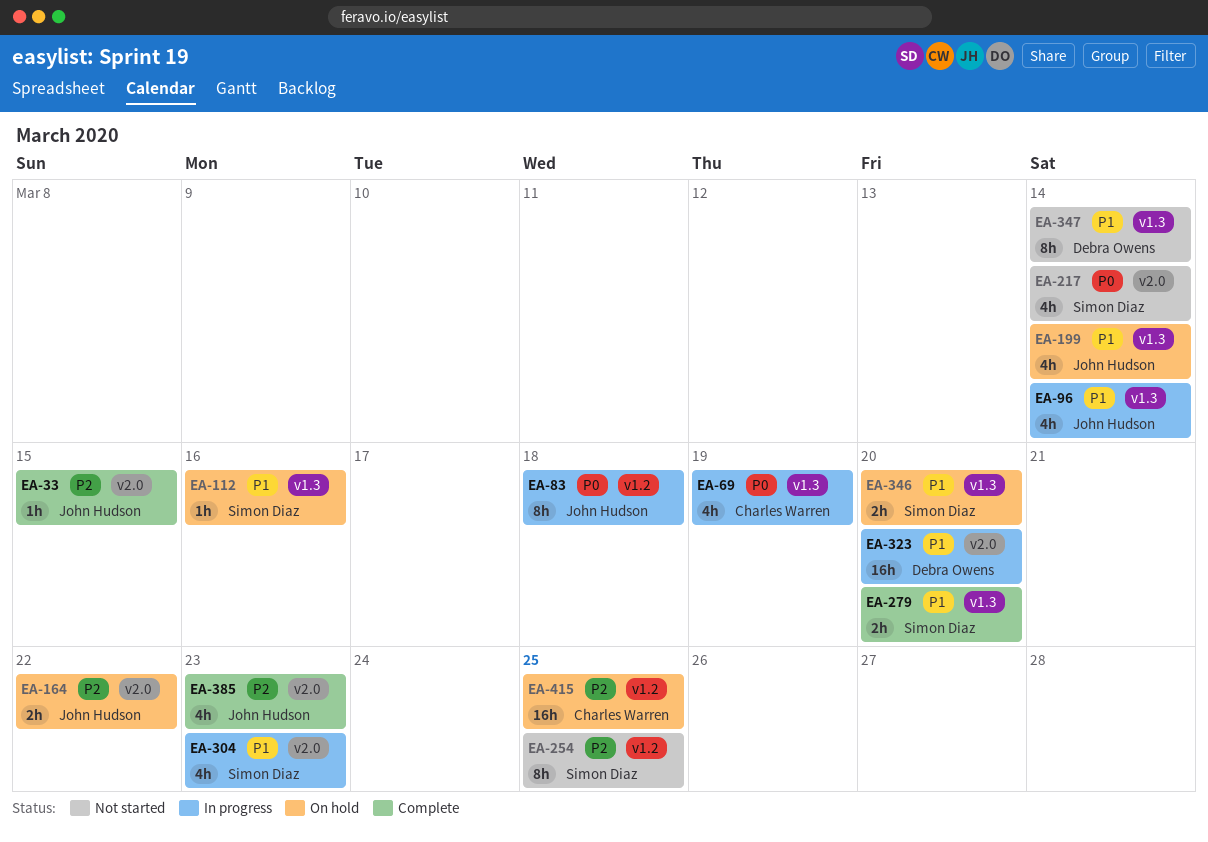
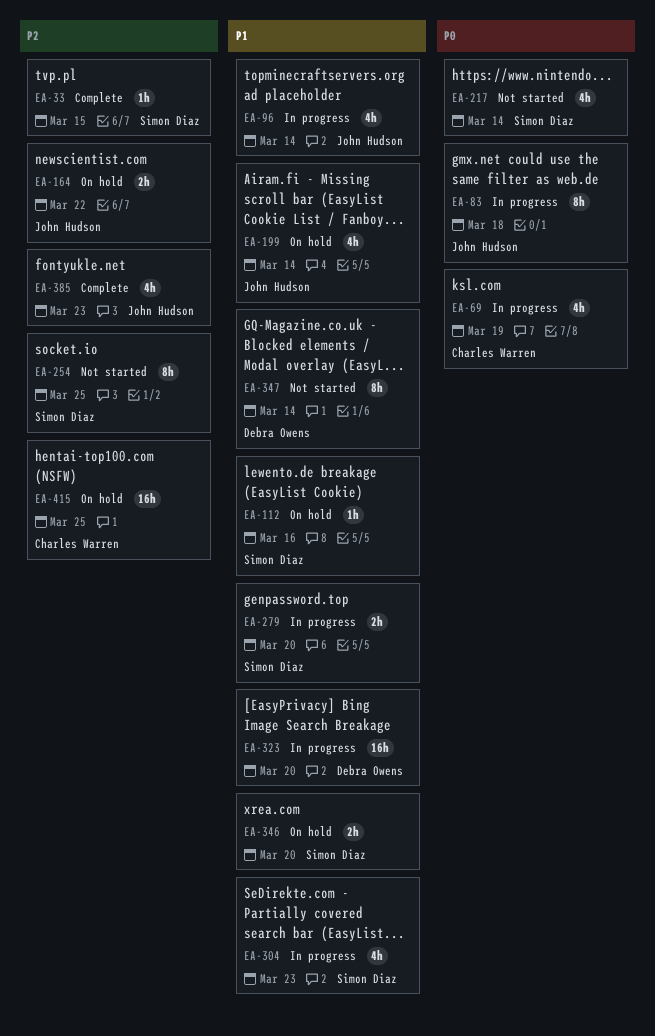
EA-33, owner: John Hudson -> Simon Diaz
EA-279, status: Complete -> In progress

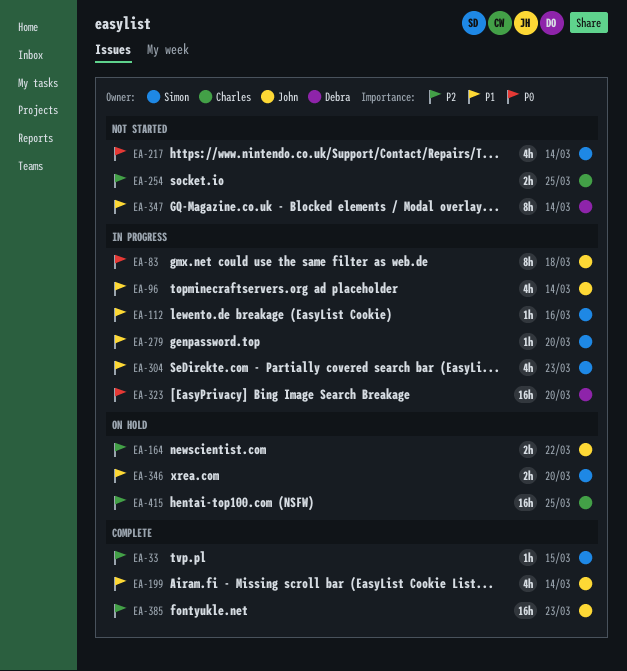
EA-69: present -> none
EA-112, status: On hold -> In progress
EA-199, status: On hold -> Complete
EA-254, owner: Simon Diaz -> Charles Warren
EA-254, estimate: 8h -> 2h
EA-279, estimate: 2h -> 1h
EA-323, priority: P1 -> P0
EA-385, estimate: 4h -> 16h

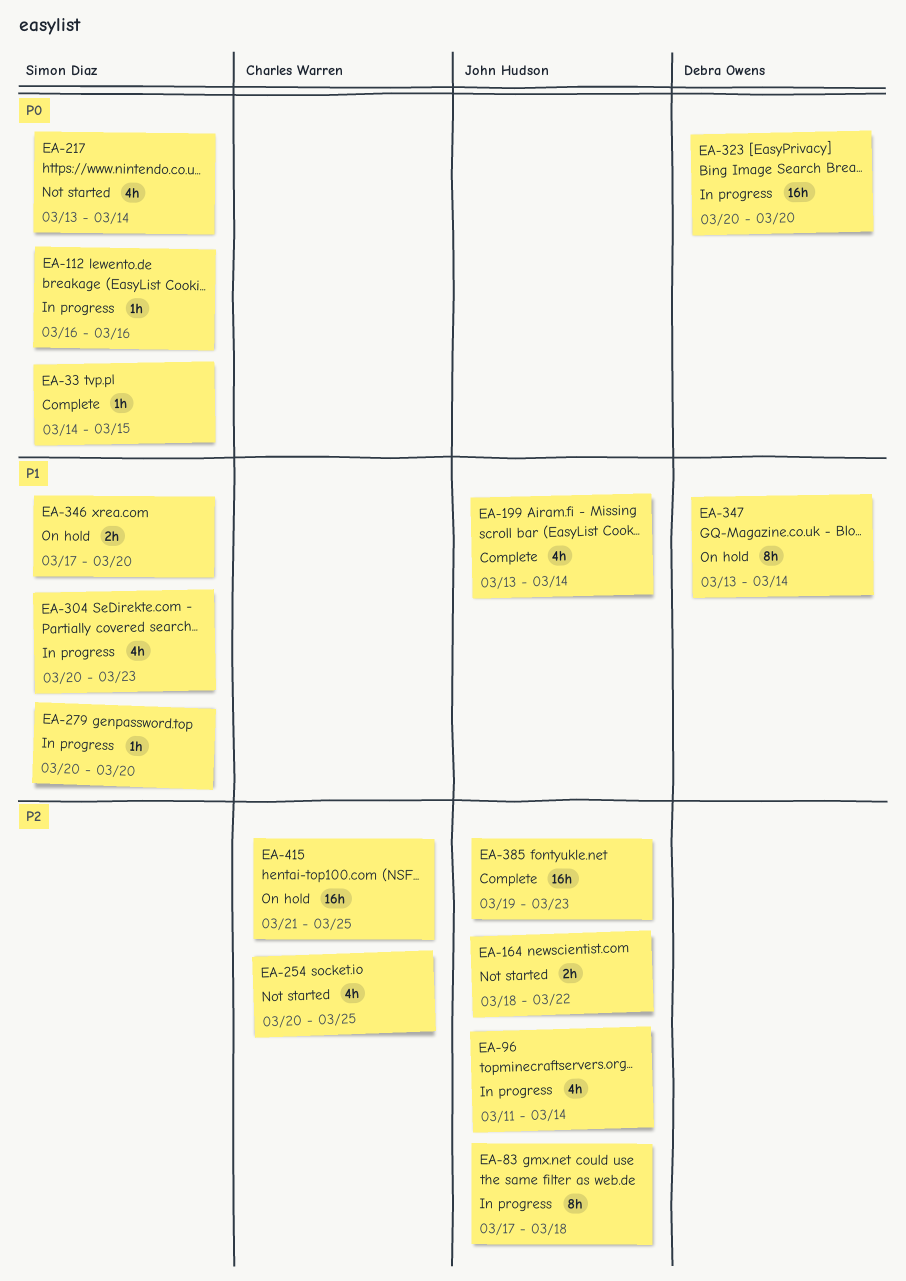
EA-33, priority: P2 -> P0
EA-83, priority: P0 -> P2
EA-96, priority: P1 -> P2
EA-112, priority: P1 -> P0
EA-164, status: On hold -> Not started
EA-254, estimate: 2h -> 4h
EA-347, status: Not started -> On hold

